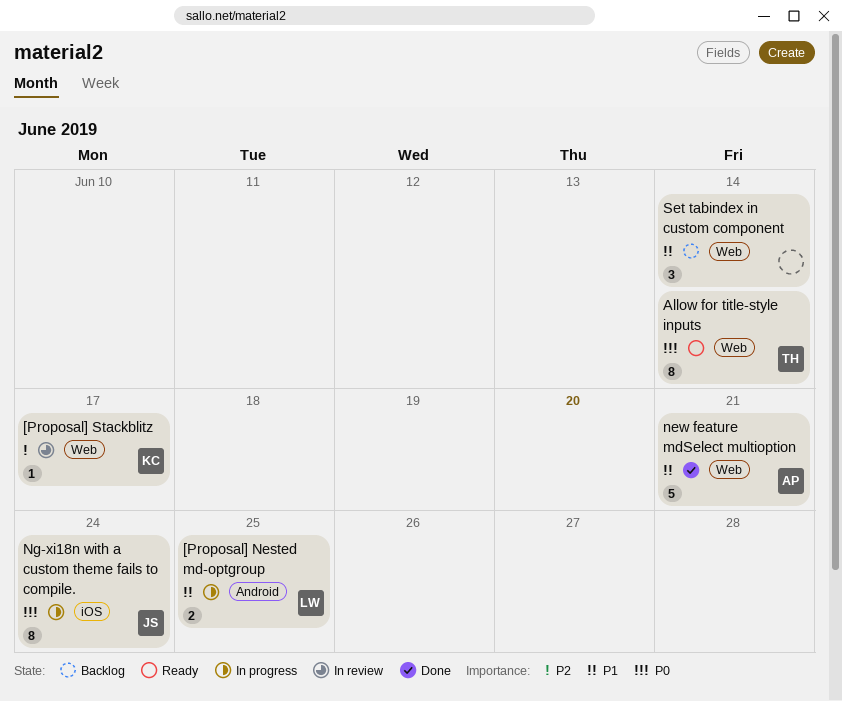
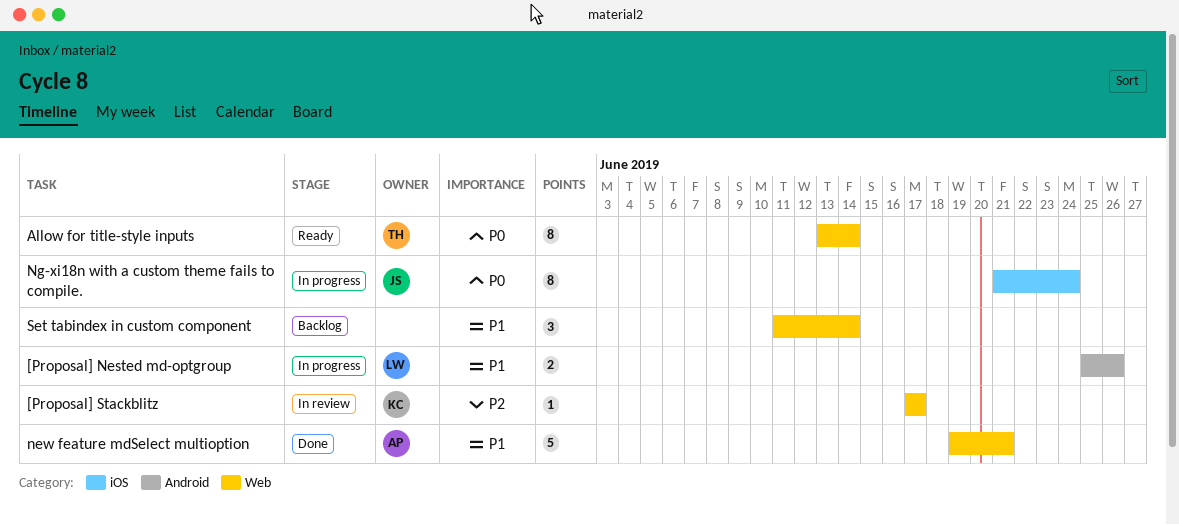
[Proposal] Nested md-optgroup, due: Jun 25 -> Jun 26

